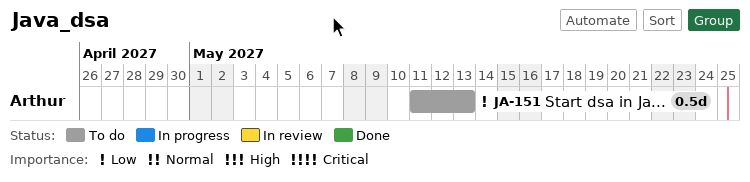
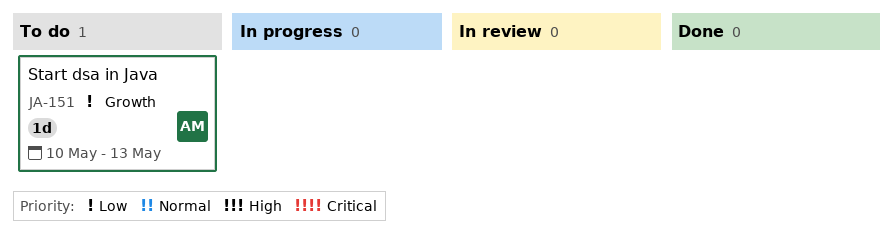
JA-151, estimate: 0.5d -> 1d
JA-151, start: May 11 -> May 10

